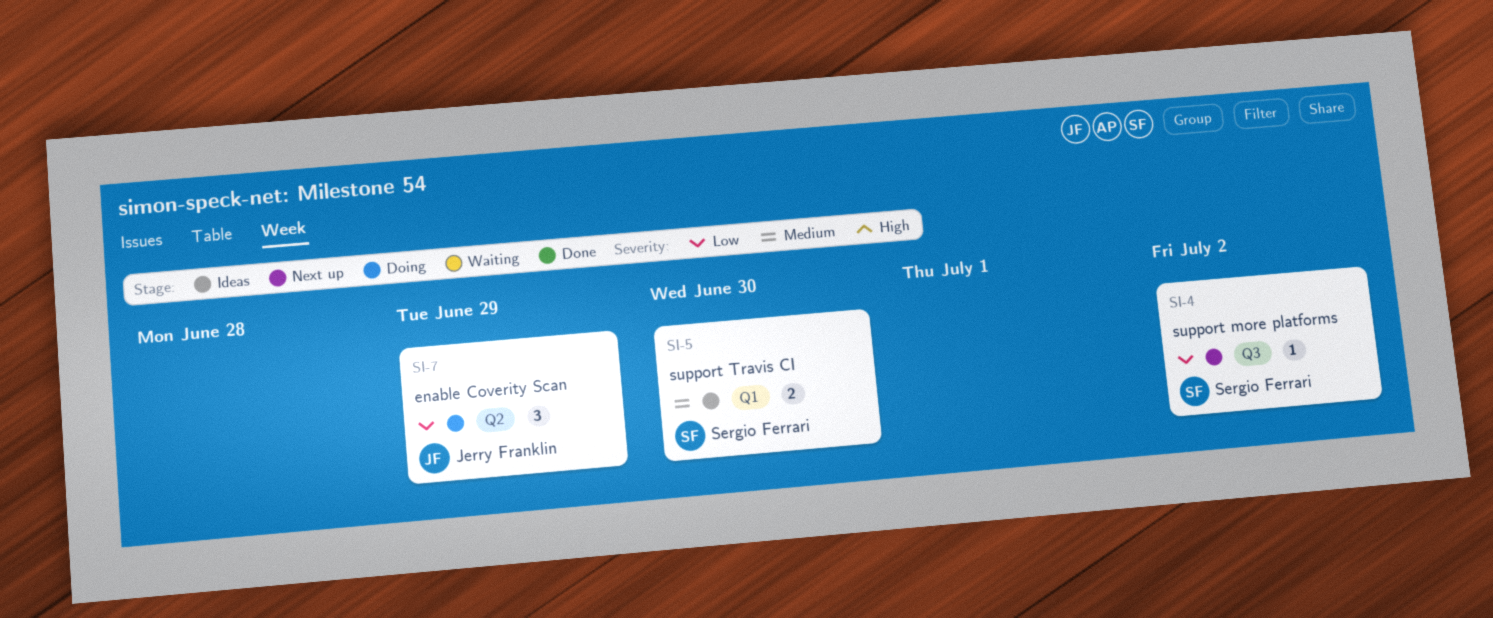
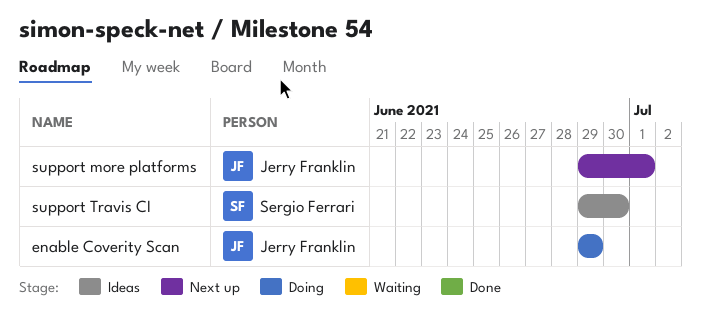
support more platforms, owner: Sergio Ferrari -> Jerry Franklin
support more platforms, due: Jul 2 -> Jul 1

